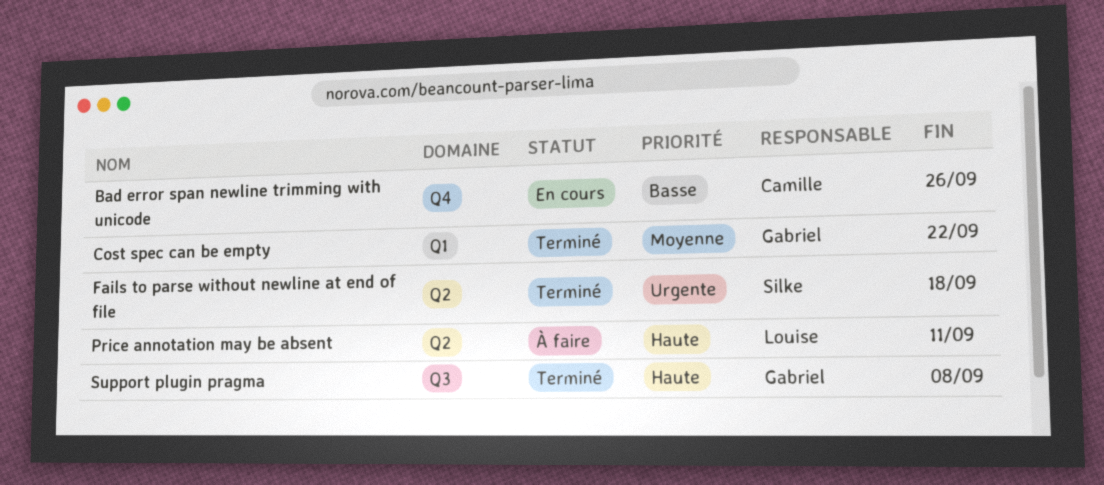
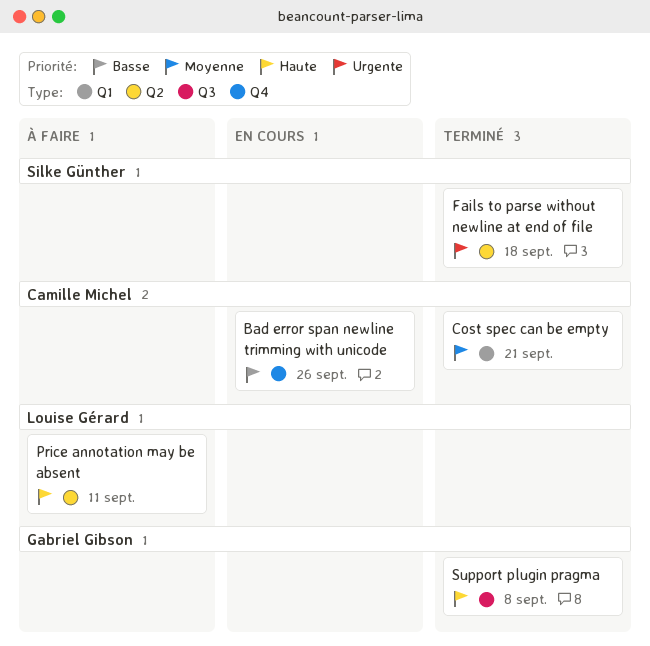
Cost spec can be empty, owner: Gabriel Gibson -> Camille Michel
Cost spec can be empty, due: Sep 22 -> Sep 21

